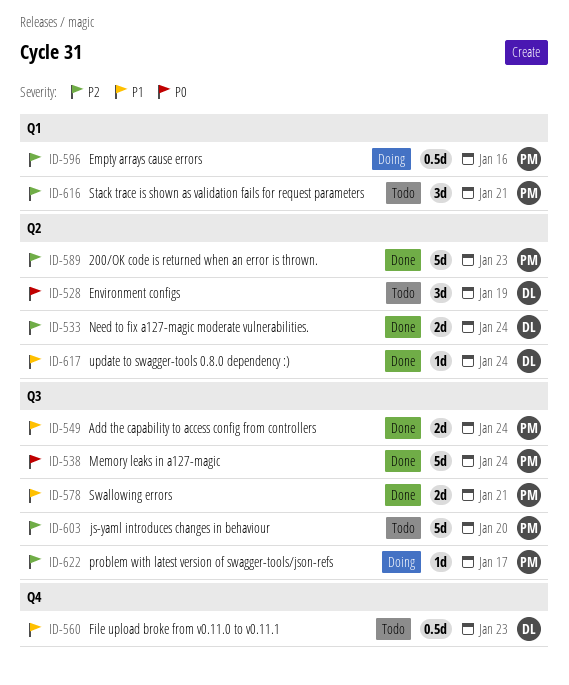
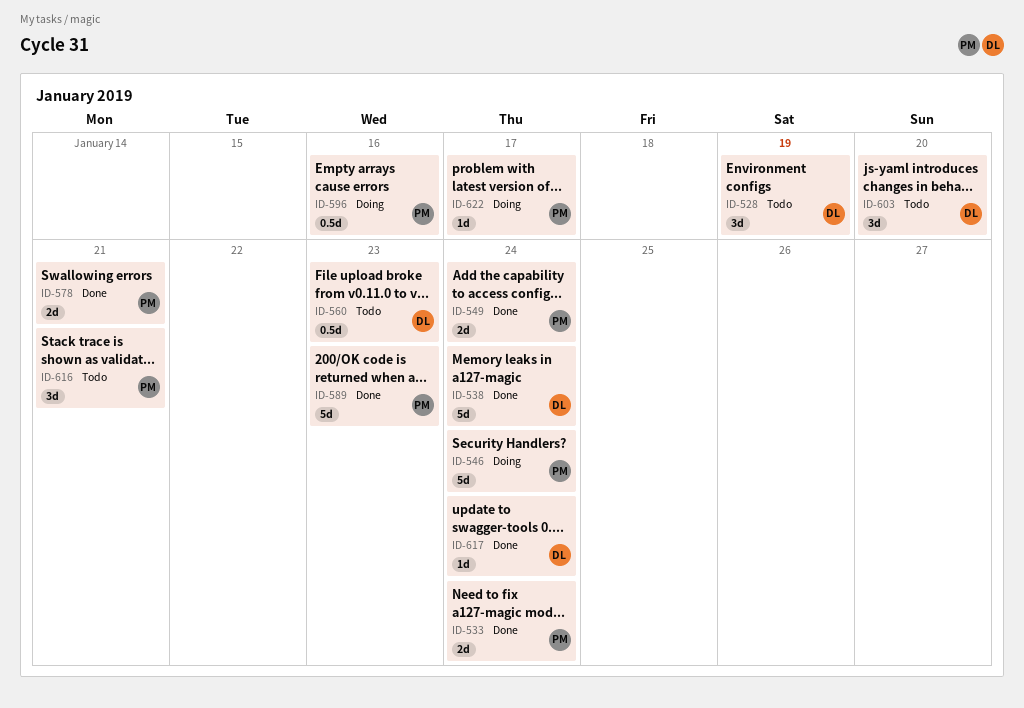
ID-533, owner: DL -> PM
ID-538, owner: PM -> DL
ID-546: none -> present
ID-603, owner: PM -> DL
ID-603, estimate: 5d -> 3d

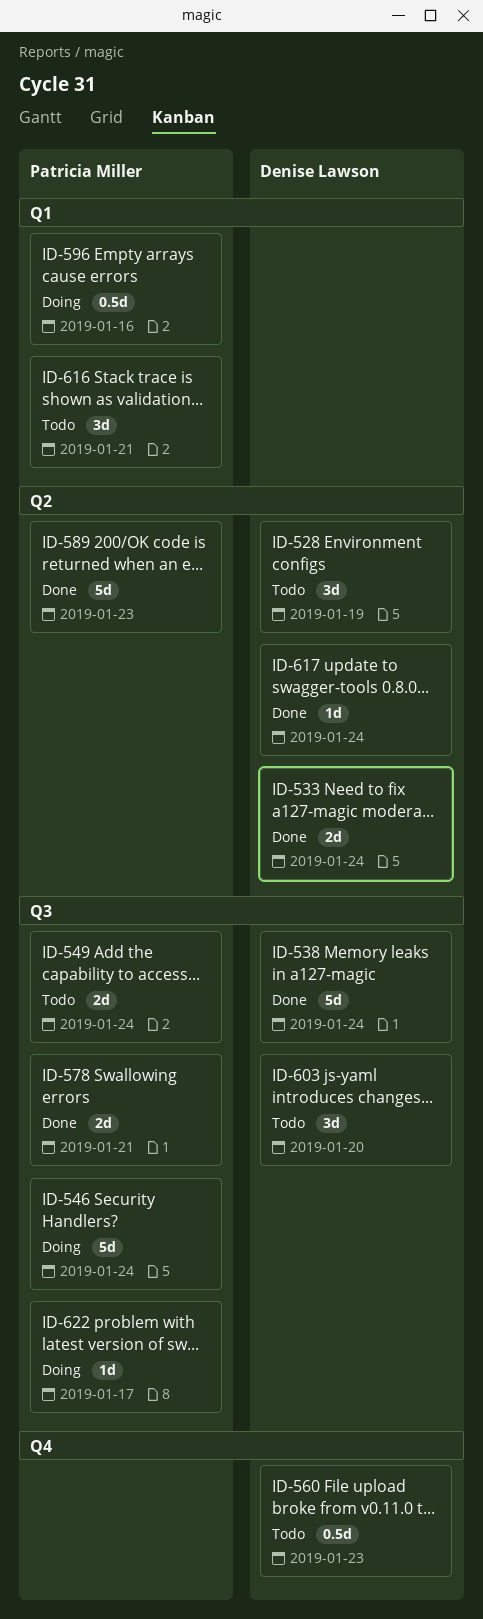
ID-533, owner: Patricia Miller -> Denise Lawson
ID-549, status: Done -> Todo

